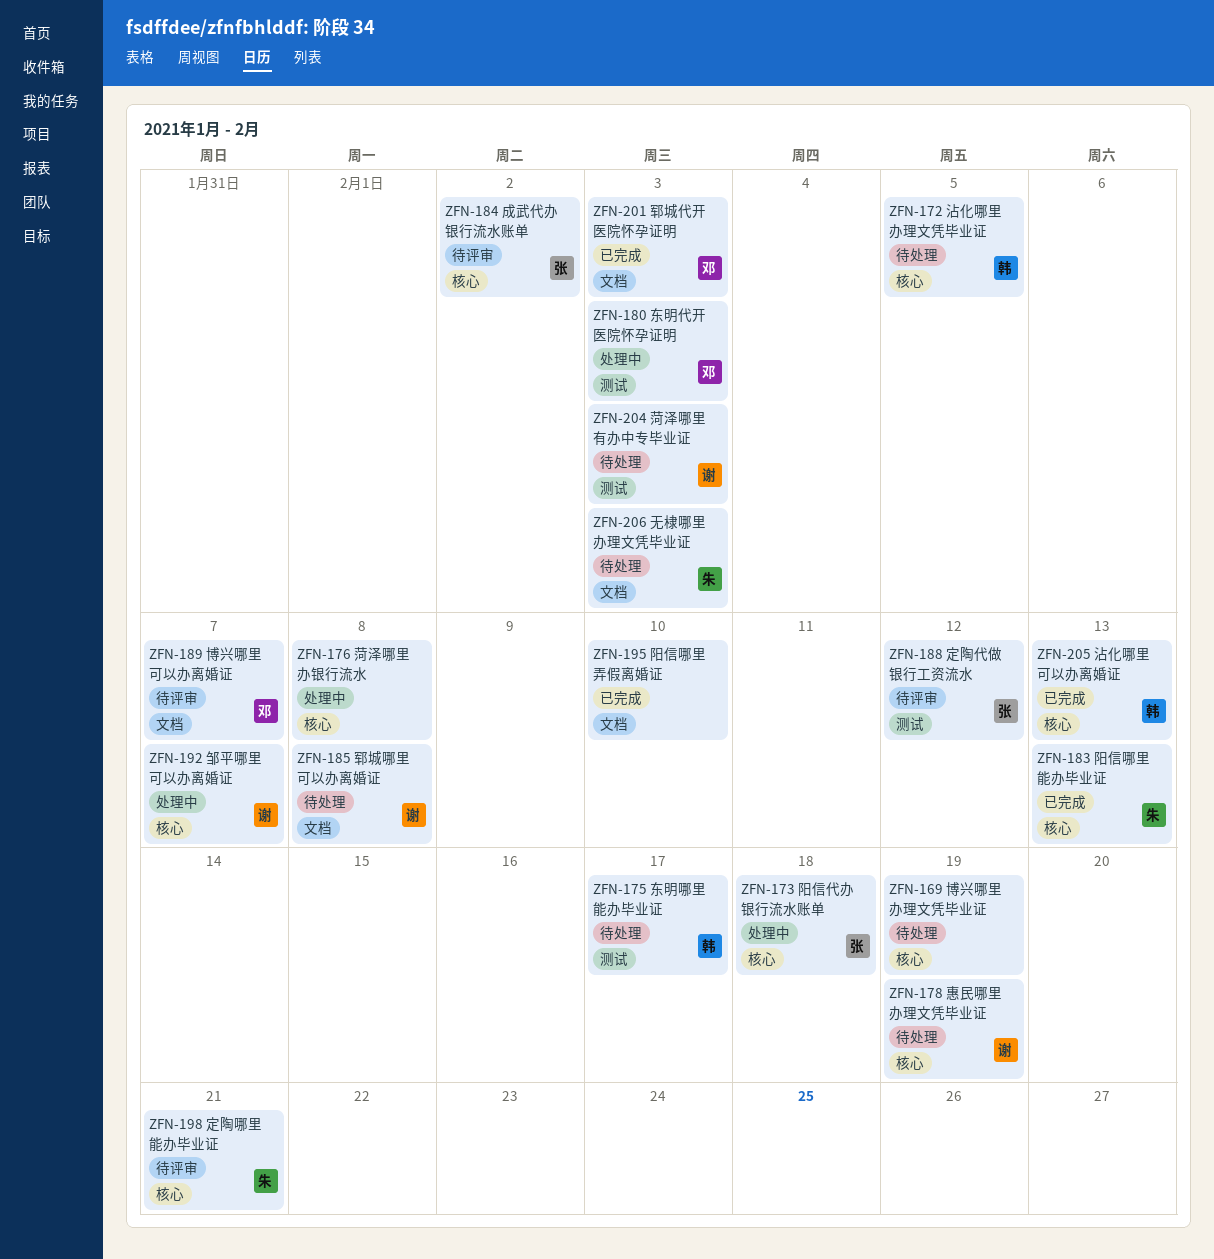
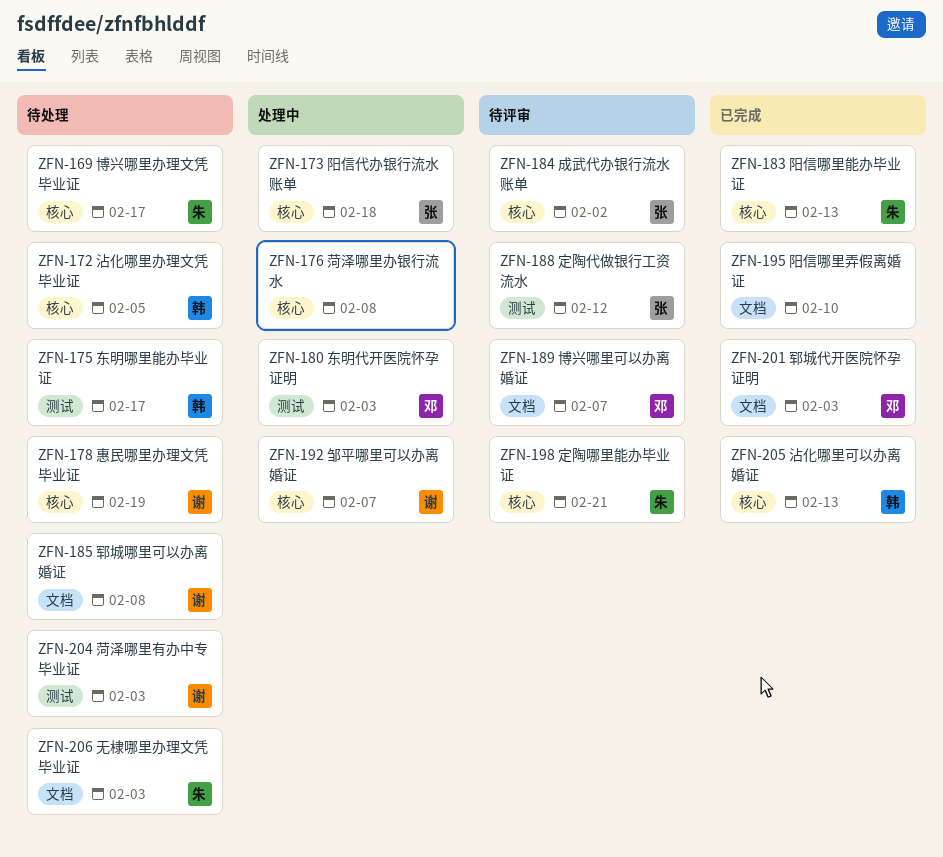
ZFN-169, owner: none -> 朱
ZFN-169, due: Feb 19 -> Feb 17

